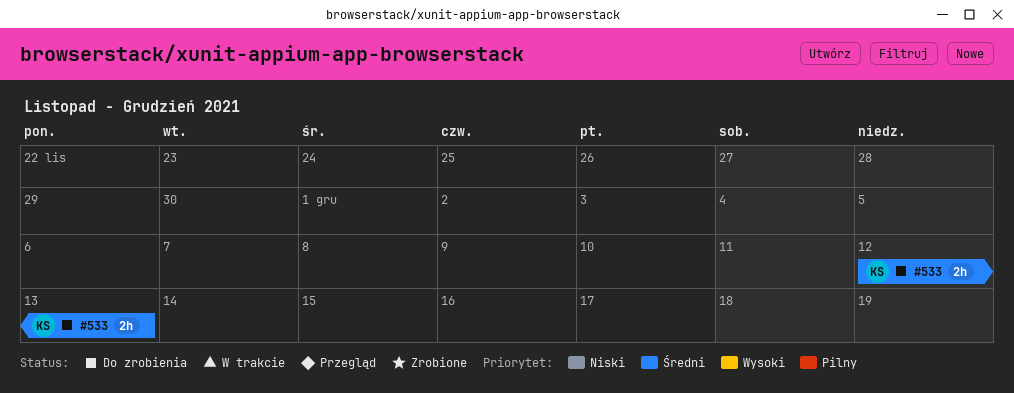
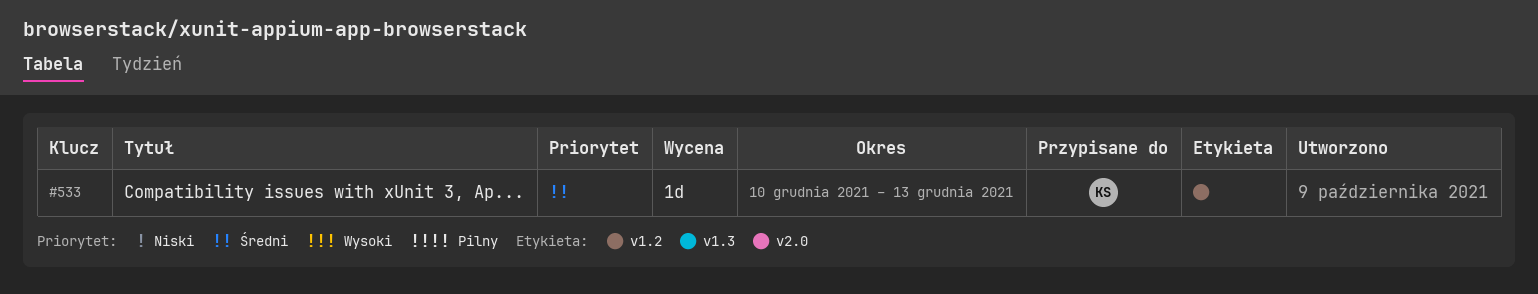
#533, estimate: 2h -> 1d
#533, start: Dec 12 -> Dec 10

